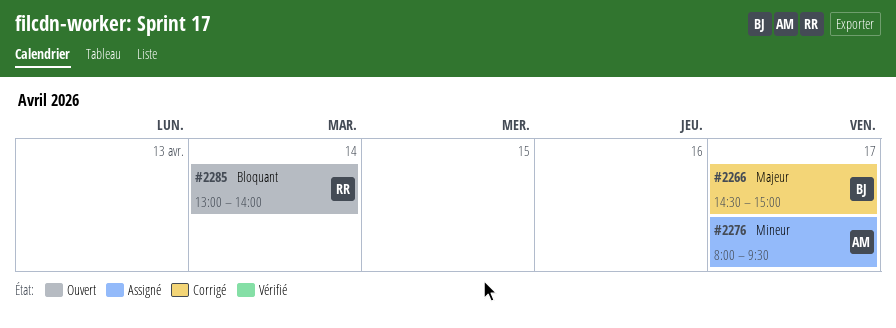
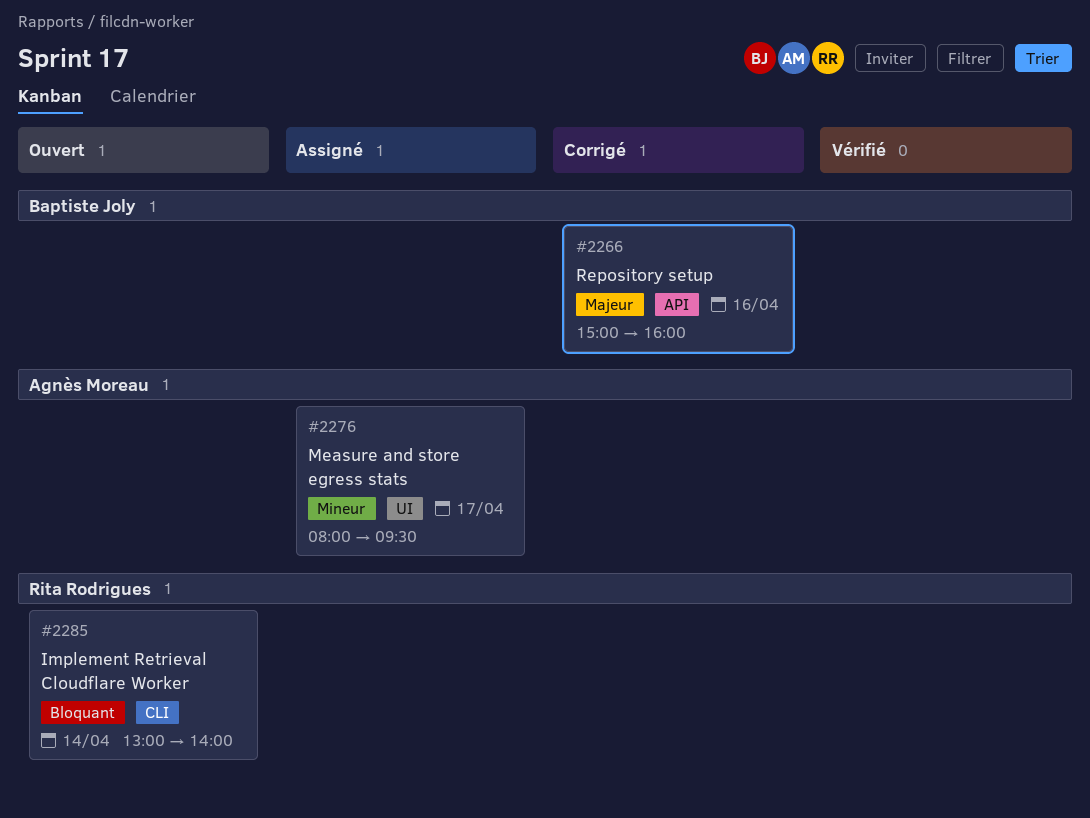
#2266, day: Apr 17 -> Apr 16
#2266, begins: 14:30 -> 15:00
#2266, ends: 15:00 -> 16:00

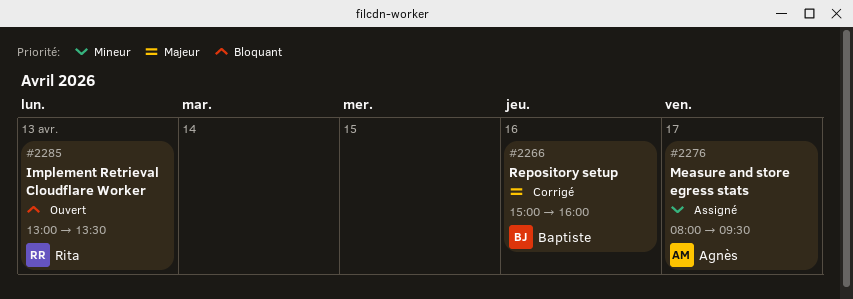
#2285, day: Apr 14 -> Apr 13
#2285, ends: 14:00 -> 13:30

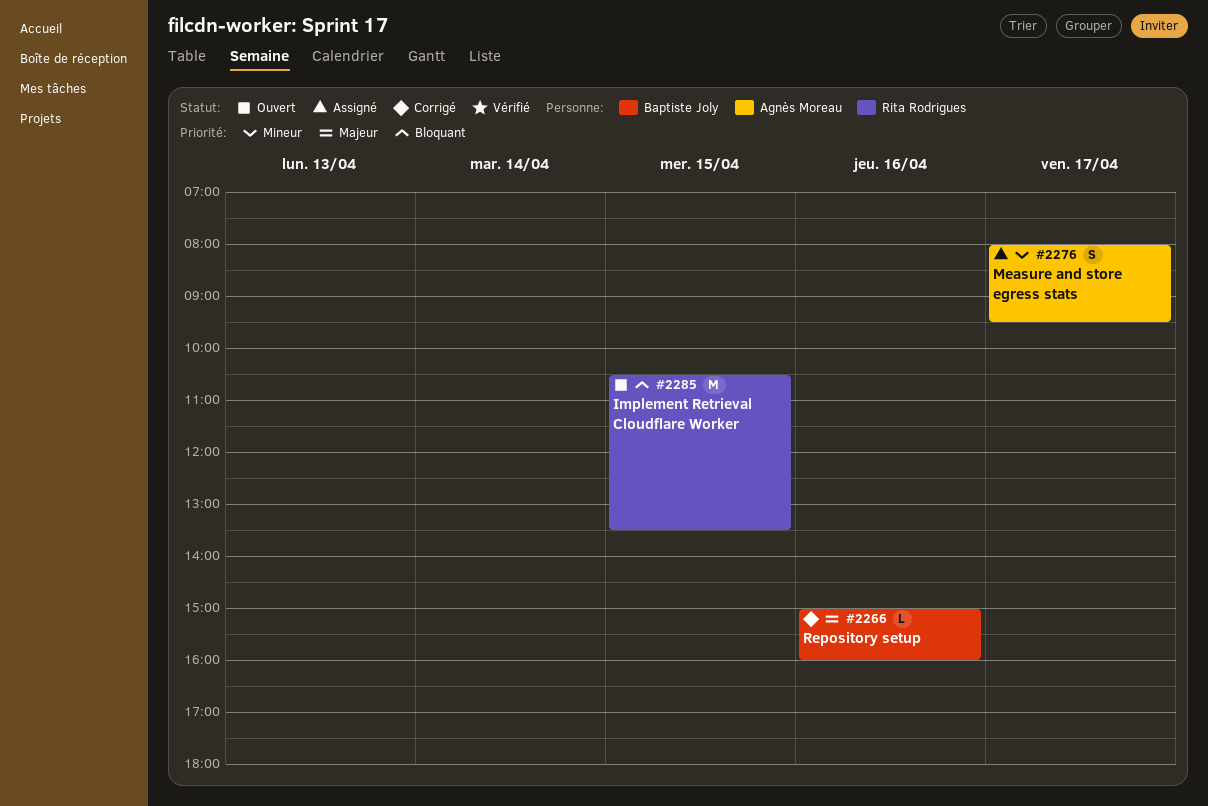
#2285, day: Apr 13 -> Apr 15
#2285, begins: 13:00 -> 10:30

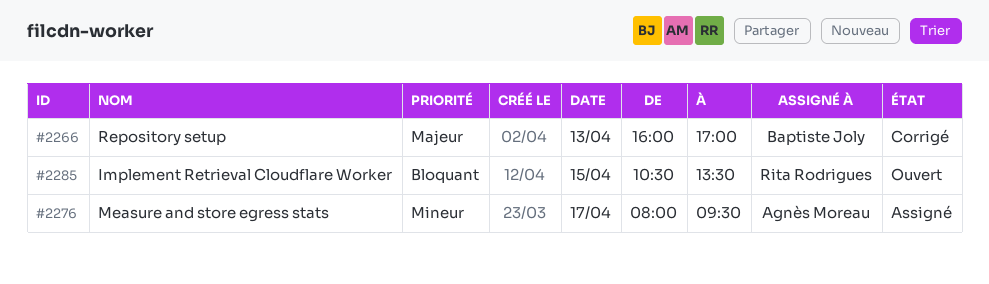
#2266, day: Apr 16 -> Apr 13
#2266, begins: 15:00 -> 16:00
#2266, ends: 16:00 -> 17:00

